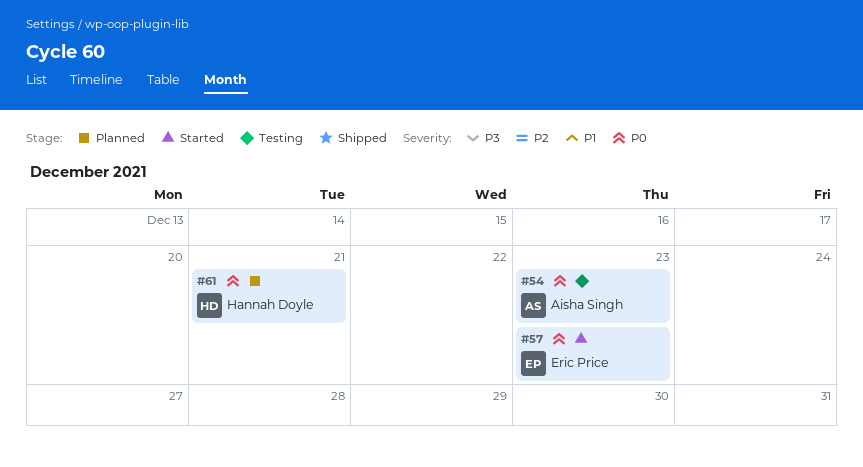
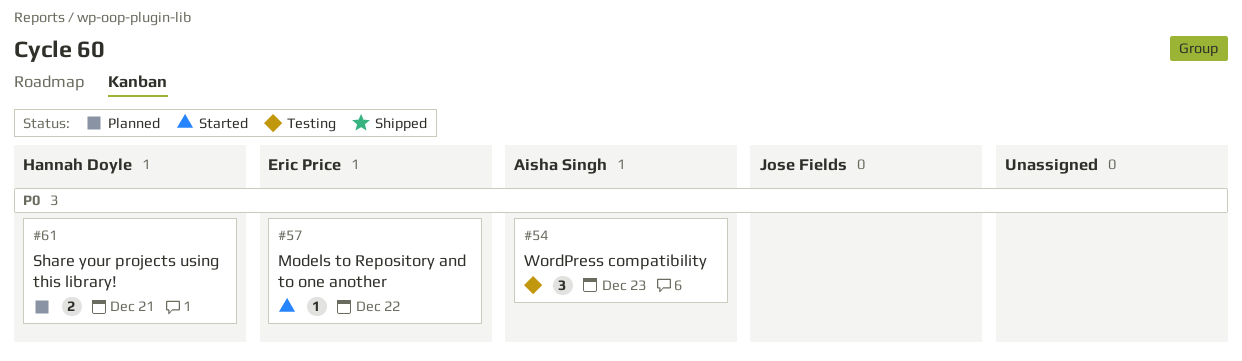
#57, due: Dec 23 -> Dec 22

